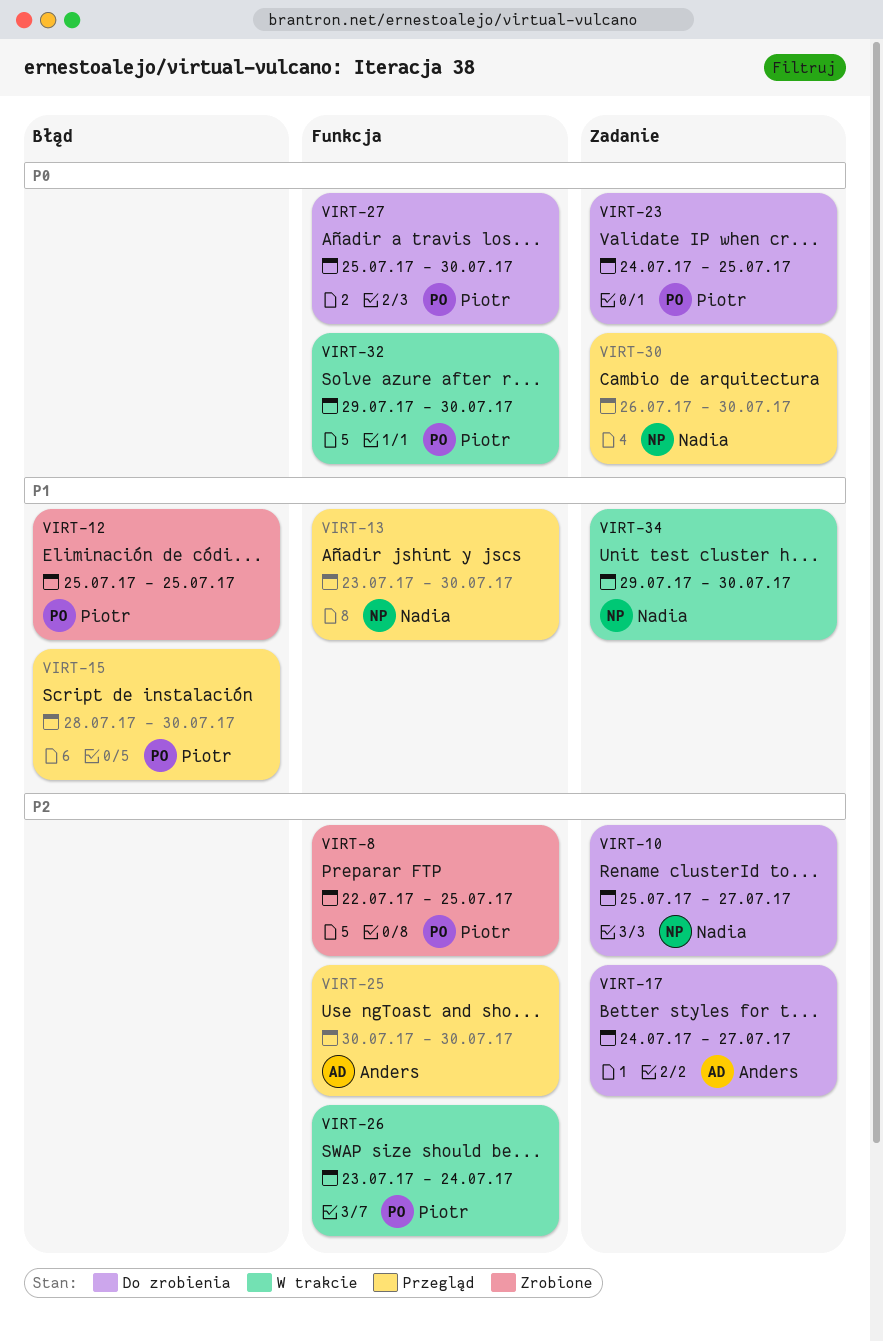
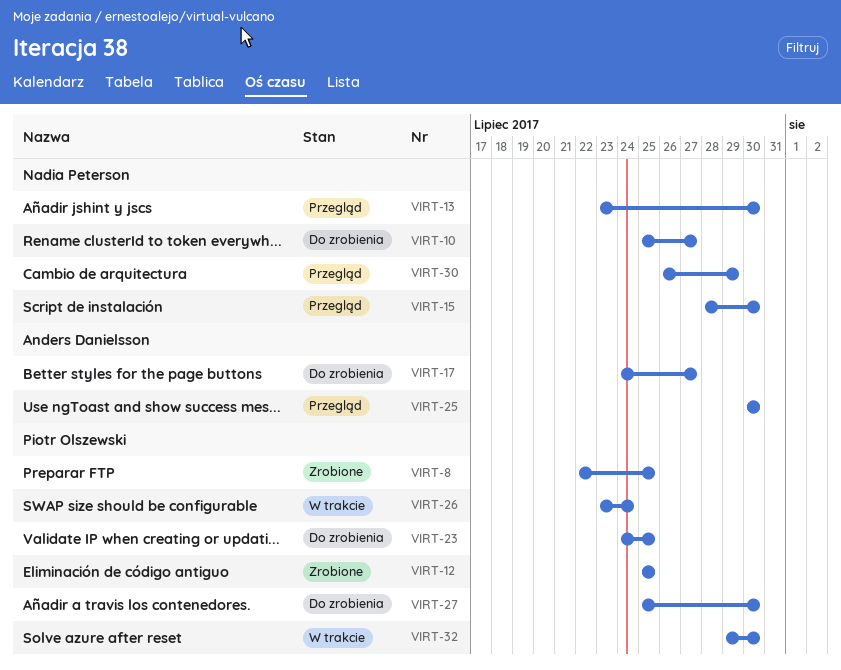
VIRT-15, owner: Piotr Olszewski -> Nadia Peterson
VIRT-30, due: Jul 30 -> Jul 29
VIRT-34: present -> none

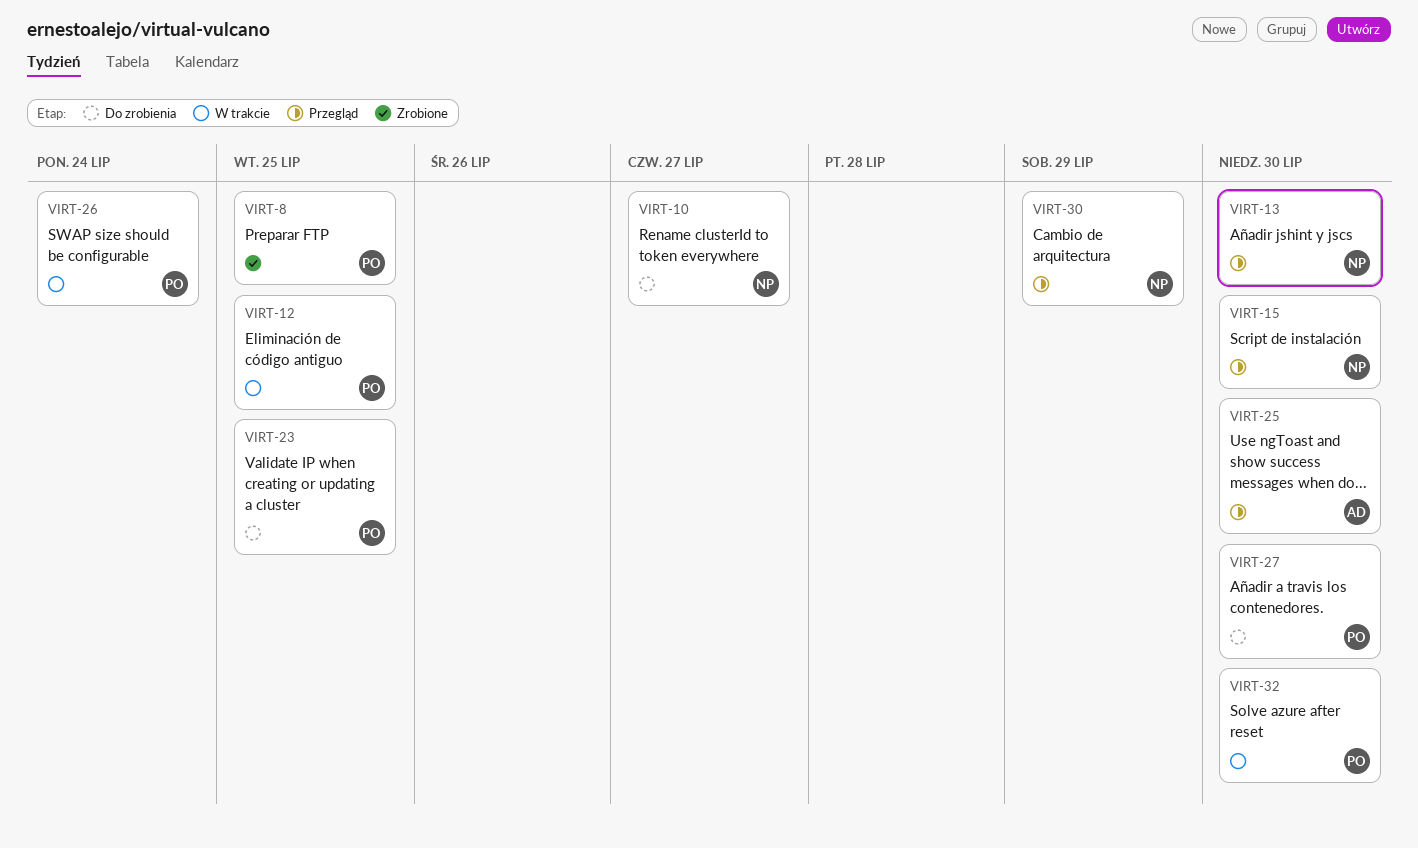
VIRT-12, status: Zrobione -> W trakcie
VIRT-17: present -> none

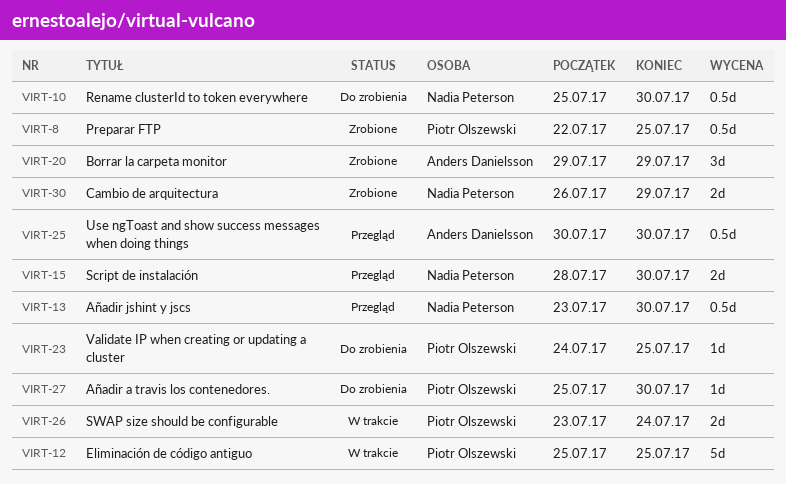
VIRT-10, due: Jul 27 -> Jul 30
VIRT-20: none -> present
VIRT-30, status: Przegląd -> Zrobione
VIRT-32: present -> none

